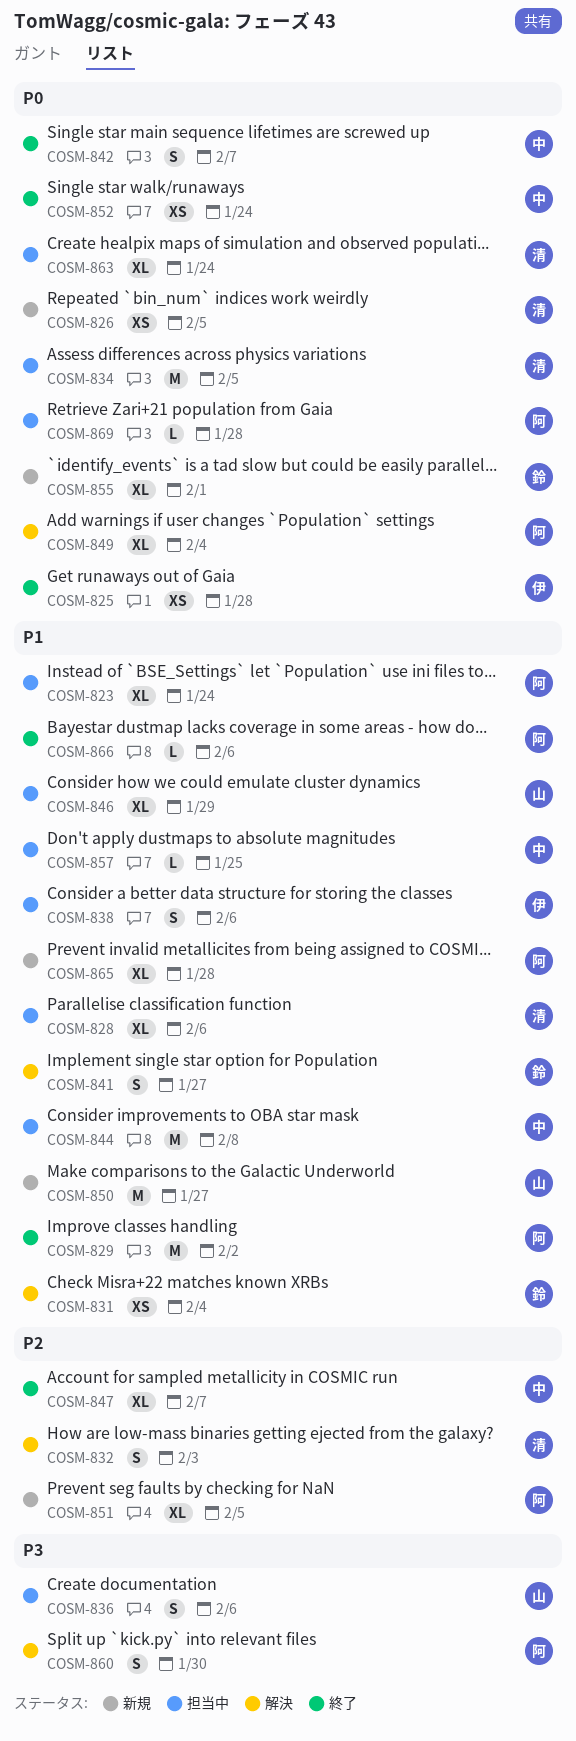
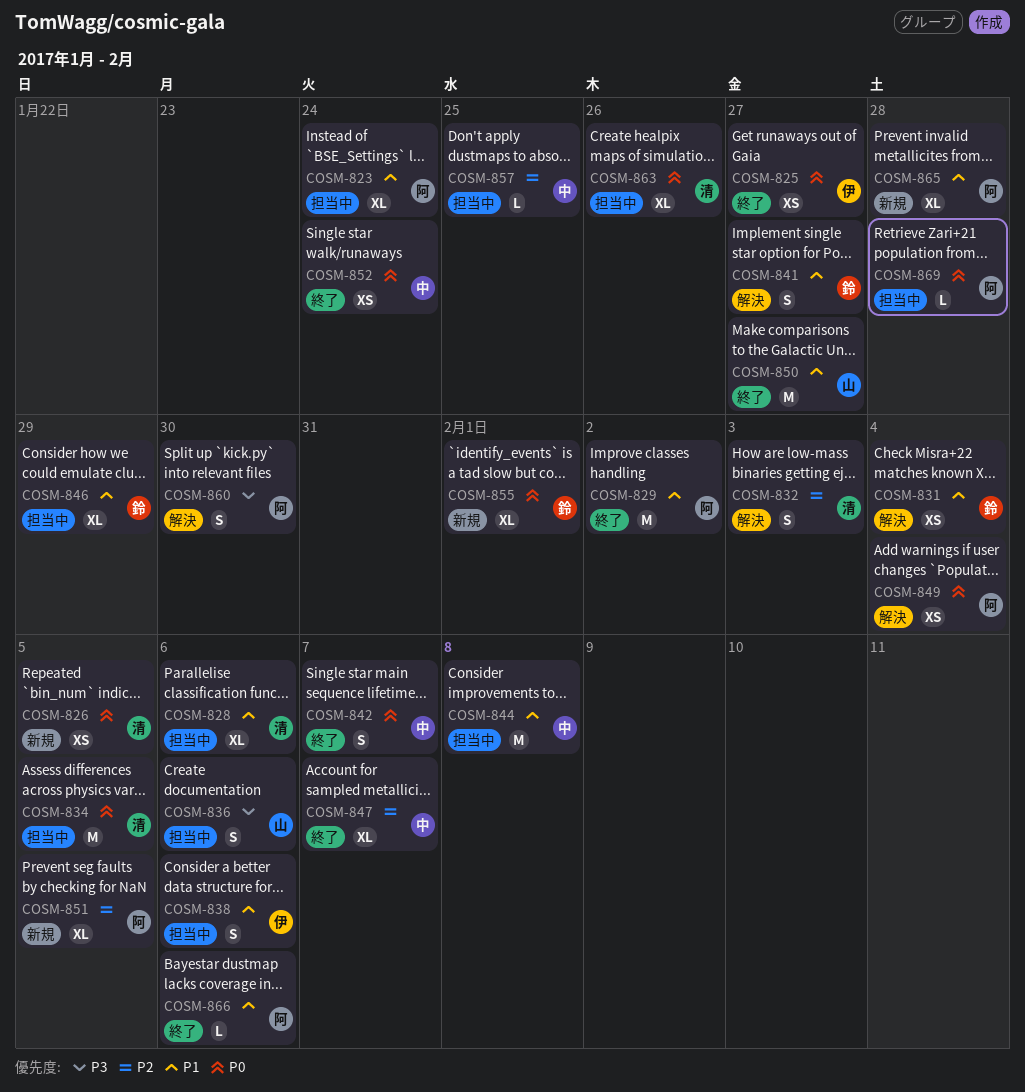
COSM-825, due: Jan 28 -> Jan 27
COSM-846, owner: 山 -> 鈴
COSM-849, estimate: XL -> XS
COSM-850, status: 新規 -> 終了
COSM-857, priority: P1 -> P2
COSM-863, due: Jan 24 -> Jan 26

